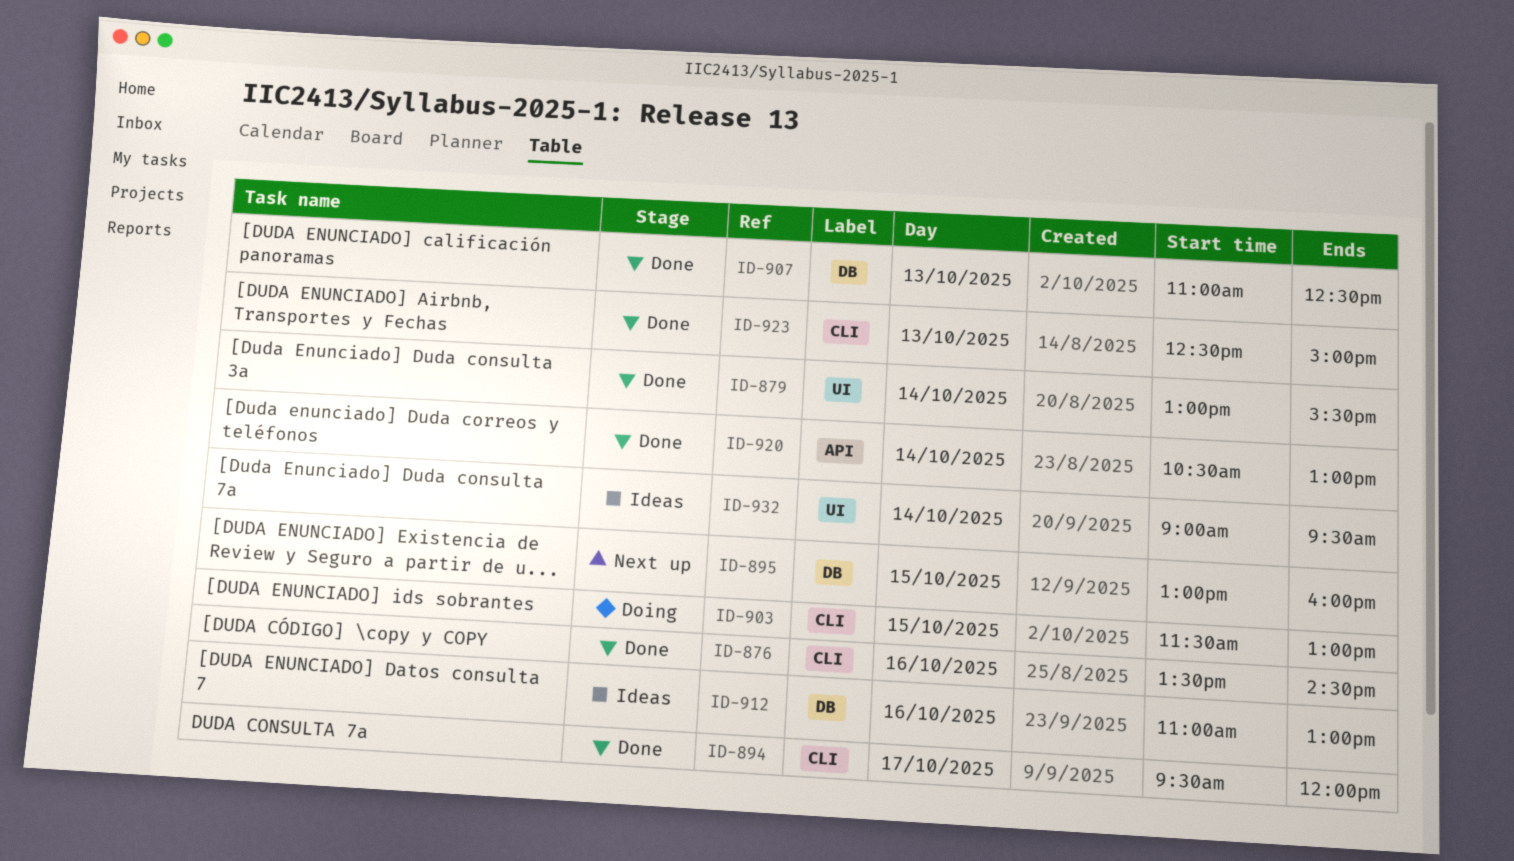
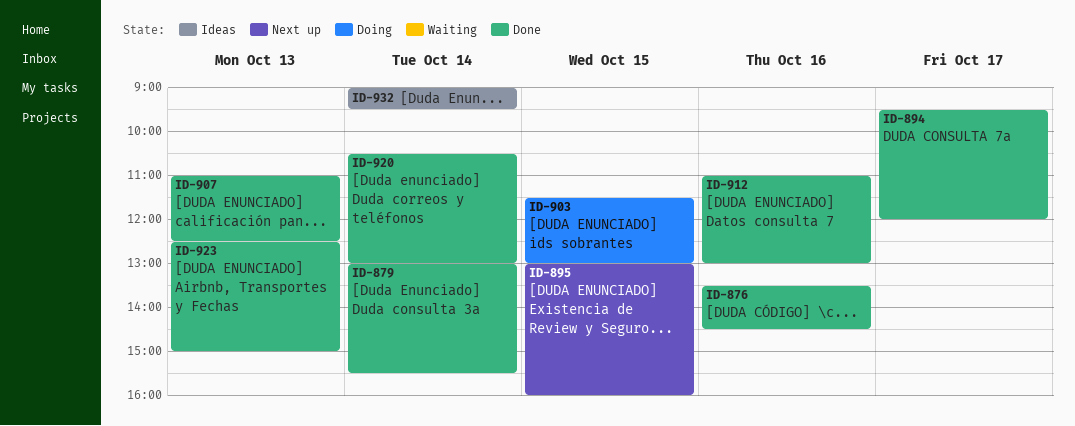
ID-912, status: Ideas -> Done

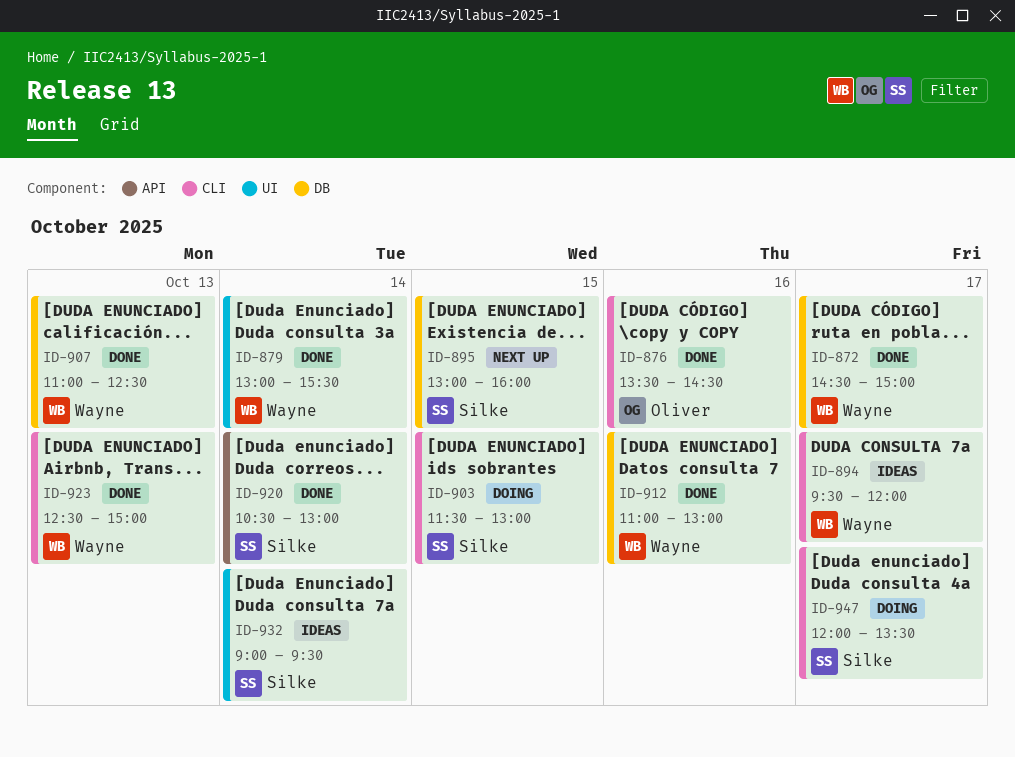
ID-872: none -> present
ID-894, status: Done -> Ideas
ID-947: none -> present

